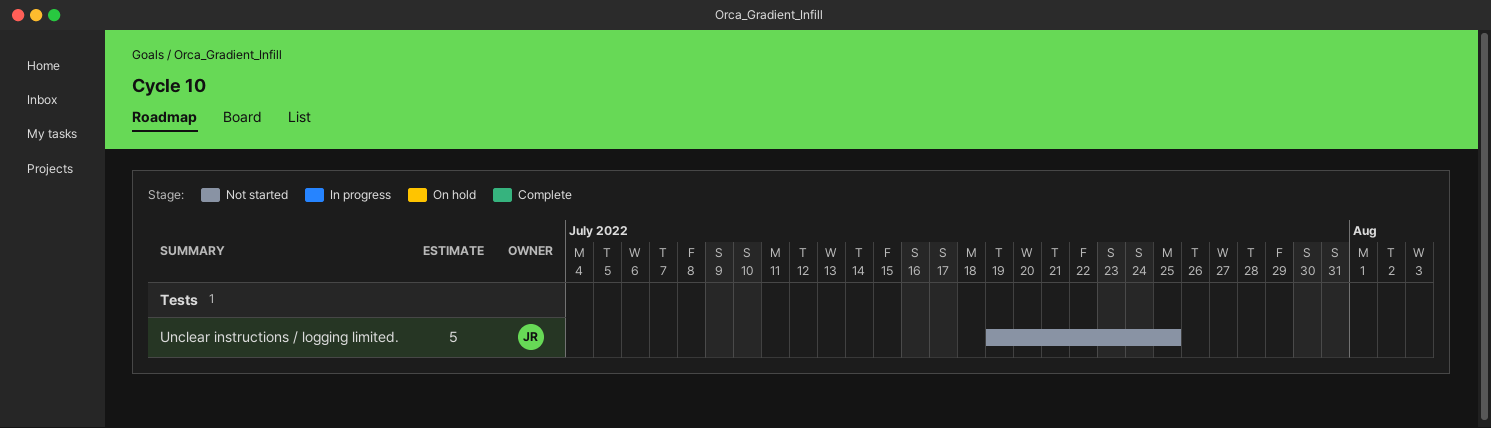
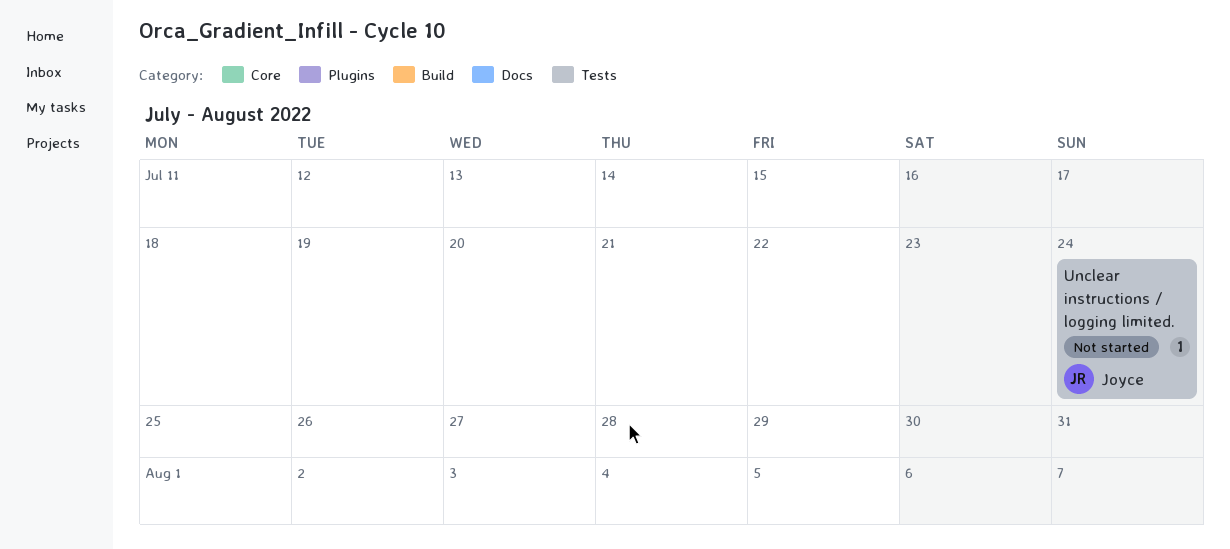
Unclear instructions / logging limited., estimate: 5 -> 1
Unclear instructions / logging limited., due: Jul 25 -> Jul 24

